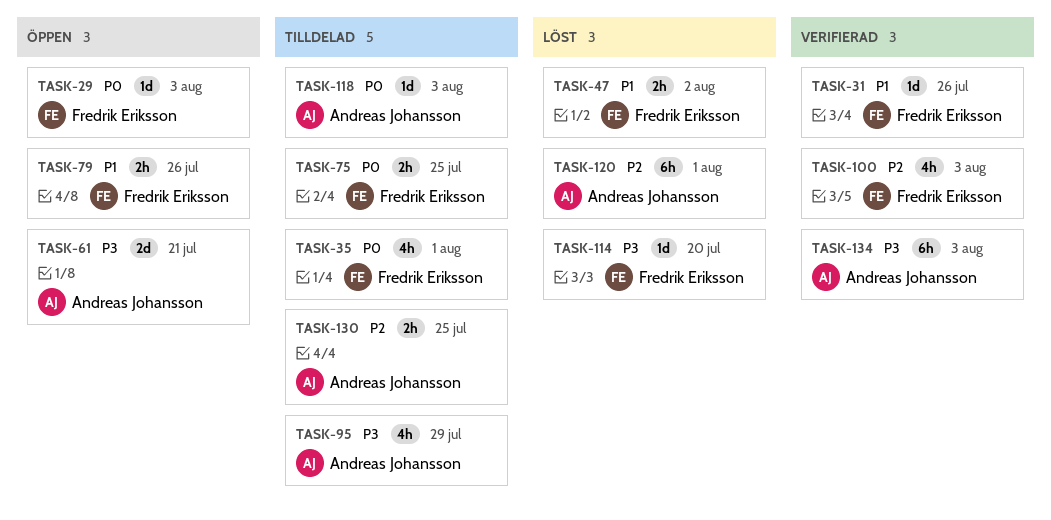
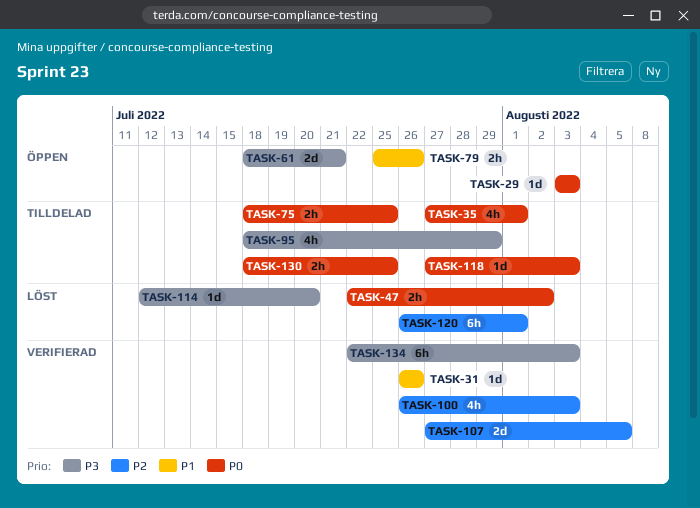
TASK-47, priority: P1 -> P0
TASK-107: none -> present
TASK-130, priority: P2 -> P0

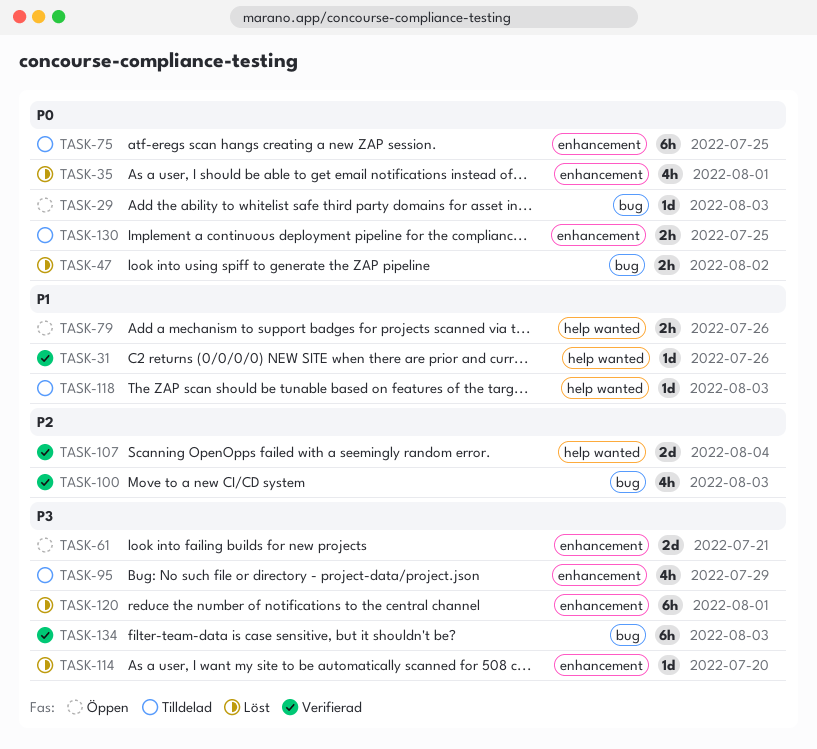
TASK-35, status: Tilldelad -> Löst
TASK-75, estimate: 2h -> 6h
TASK-107, due: Aug 5 -> Aug 4
TASK-118, priority: P0 -> P1
TASK-120, priority: P2 -> P3

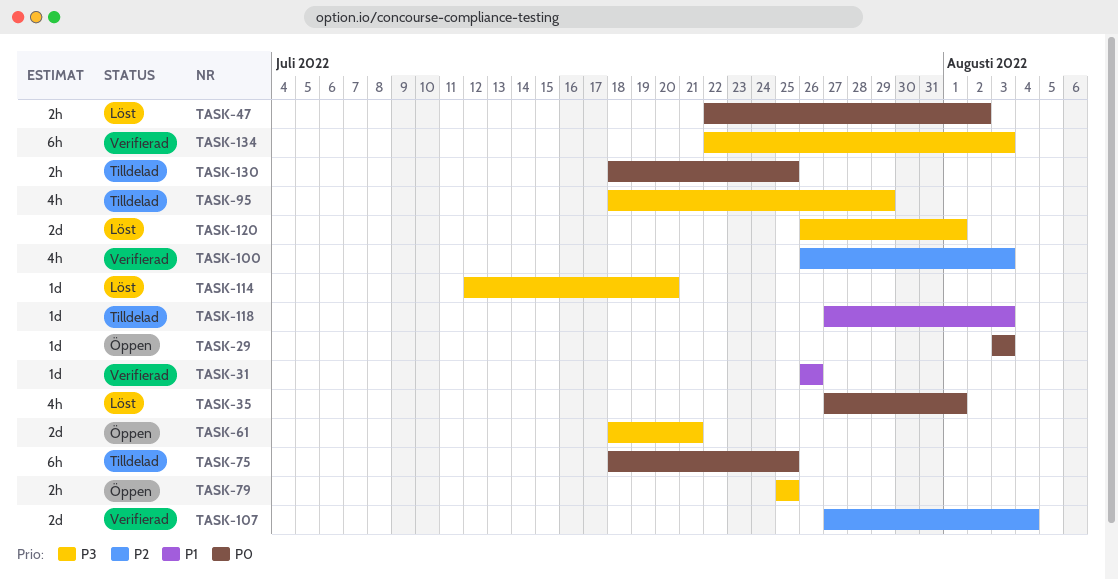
TASK-79, priority: P1 -> P3
TASK-79, due: Jul 26 -> Jul 25
TASK-120, estimate: 6h -> 2d

